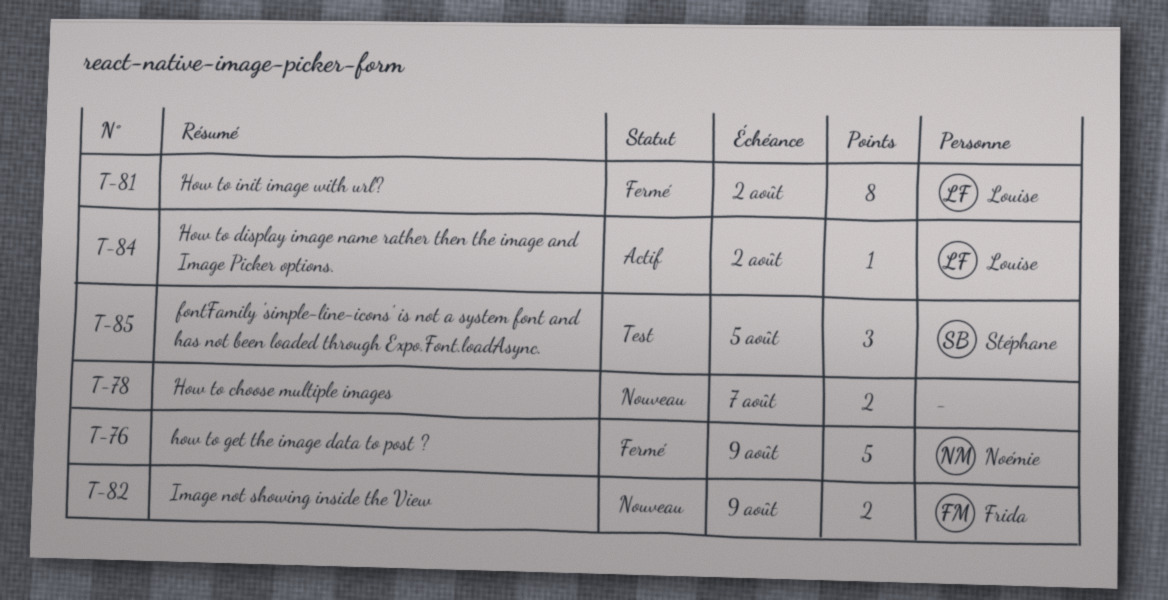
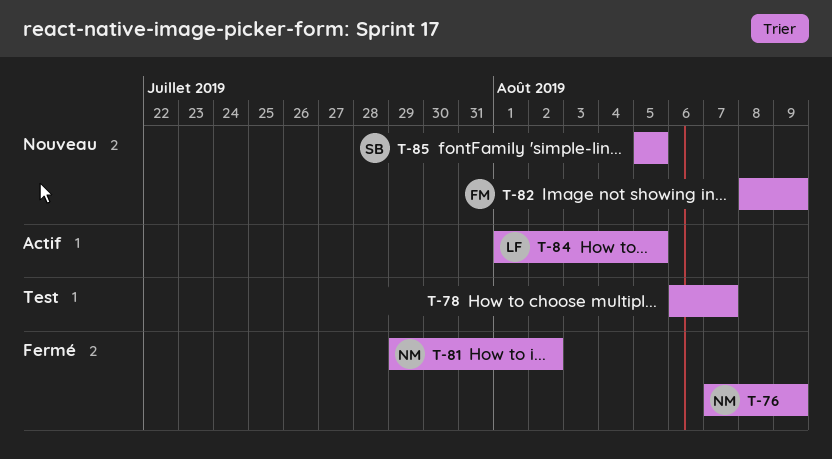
T-78, status: Nouveau -> Test
T-81, owner: Louise -> Noémie
T-84, due: Aug 2 -> Aug 5
T-85, status: Test -> Nouveau

